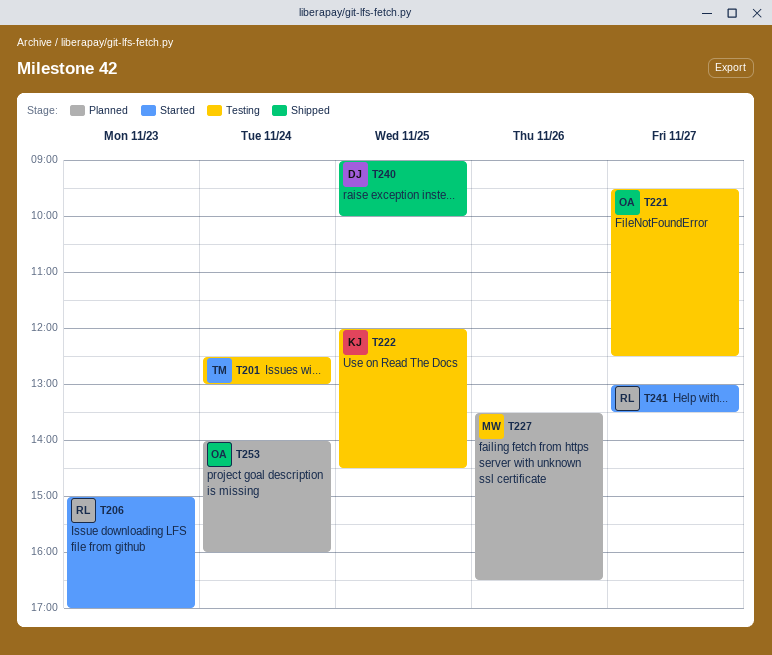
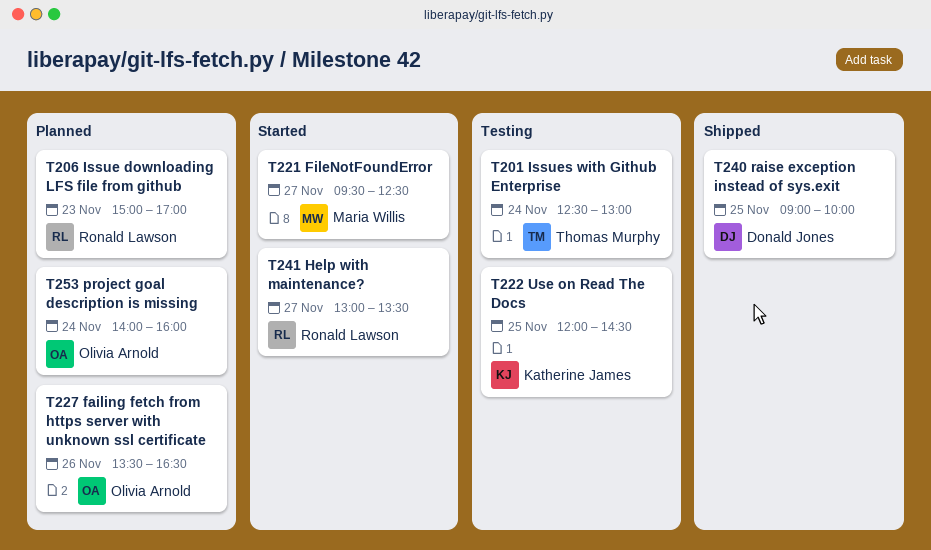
T206, status: Started -> Planned
T221, status: Testing -> Started
T221, owner: Olivia Arnold -> Maria Willis
T227, owner: Maria Willis -> Olivia Arnold

